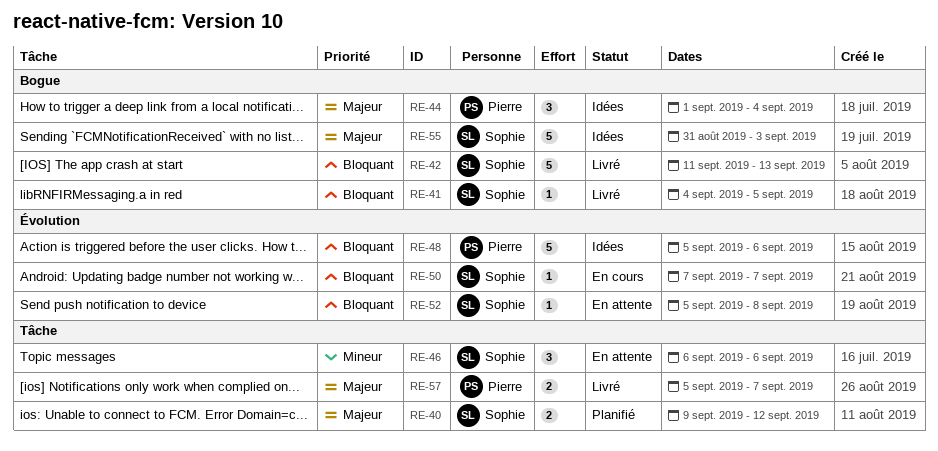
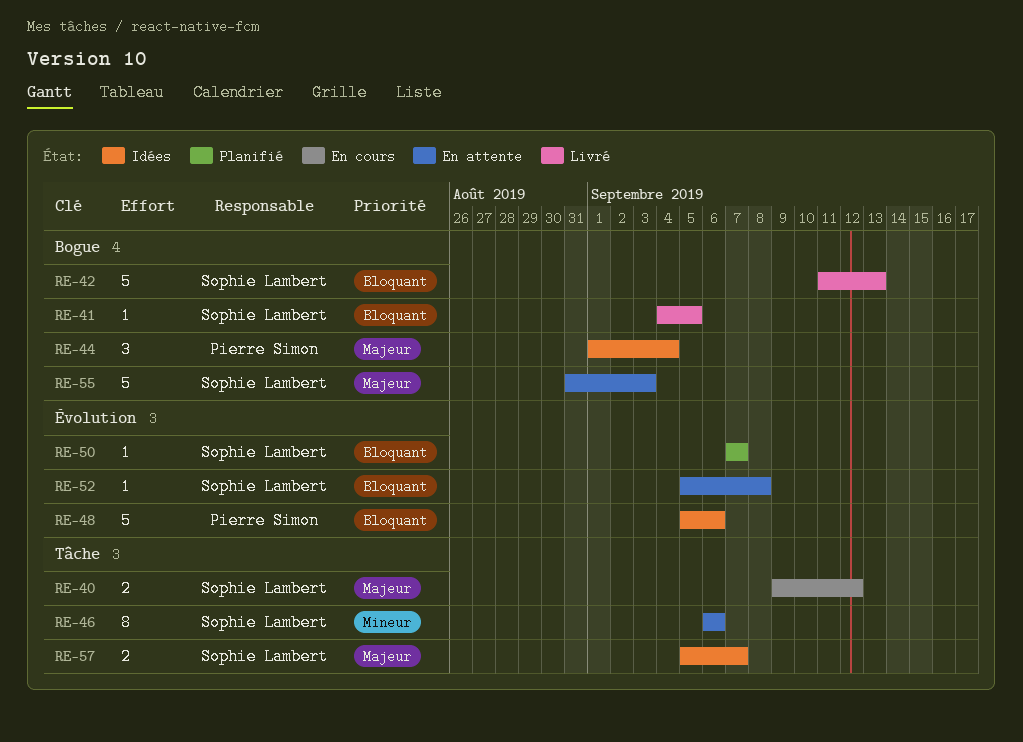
RE-40, status: Planifié -> En cours
RE-46, estimate: 3 -> 8
RE-50, status: En cours -> Planifié
RE-55, status: Idées -> En attente
RE-57, status: Livré -> Idées
RE-57, owner: Pierre Simon -> Sophie Lambert

